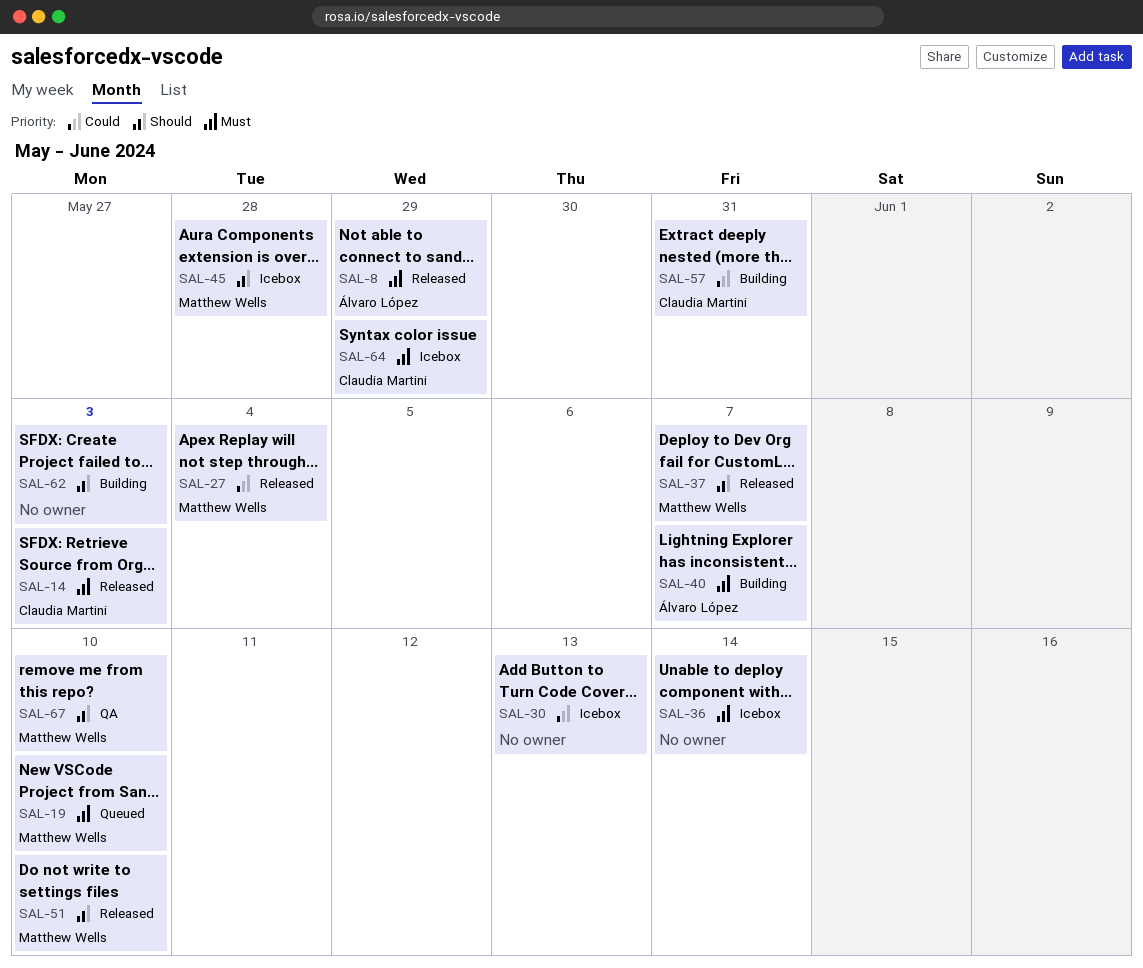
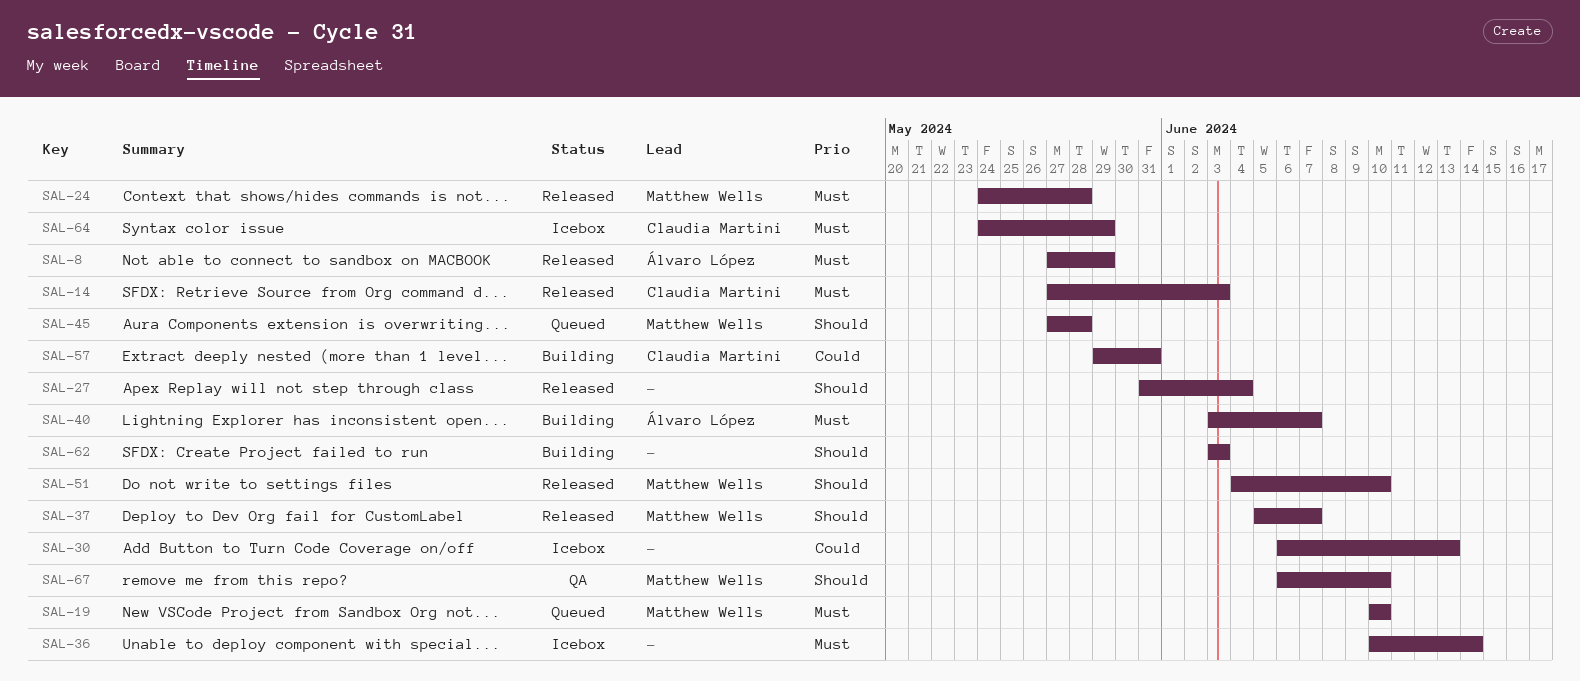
SAL-24: none -> present
SAL-27, owner: Matthew Wells -> none
SAL-27, priority: Could -> Should
SAL-45, status: Icebox -> Queued

